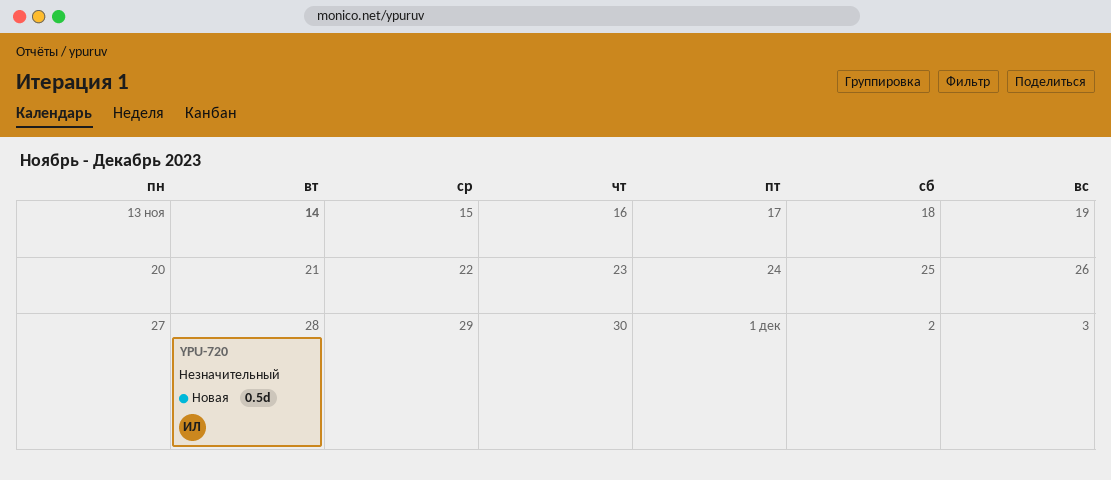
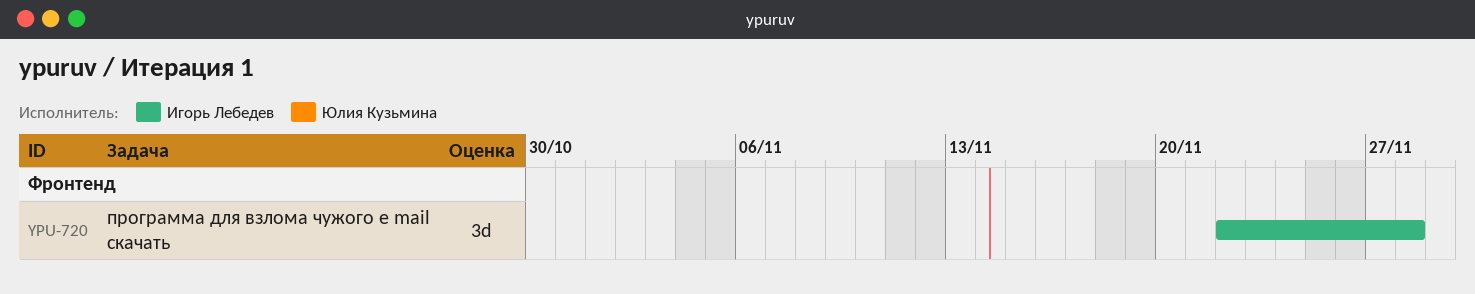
YPU-720, estimate: 0.5d -> 3d

